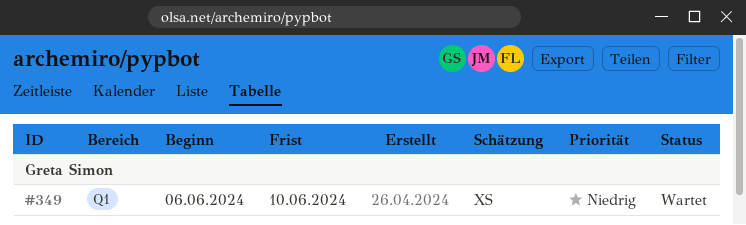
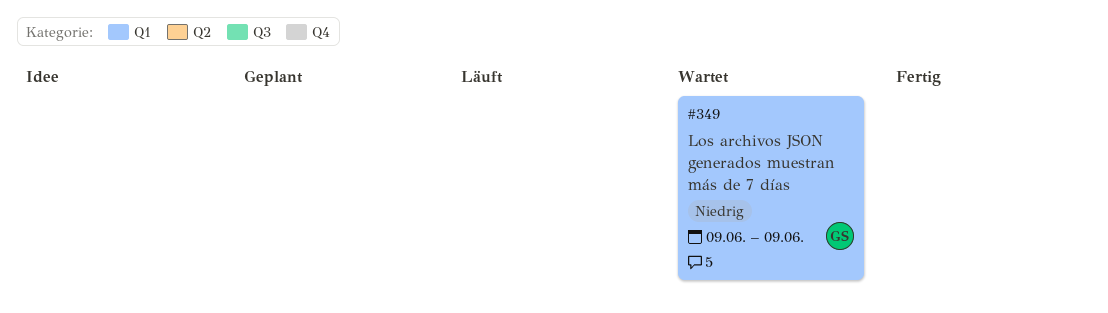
#349, start: Jun 6 -> Jun 9
#349, due: Jun 10 -> Jun 9

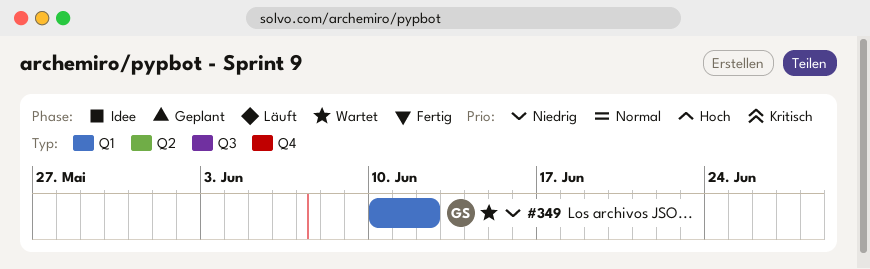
#349, start: Jun 9 -> Jun 10
#349, due: Jun 9 -> Jun 12

